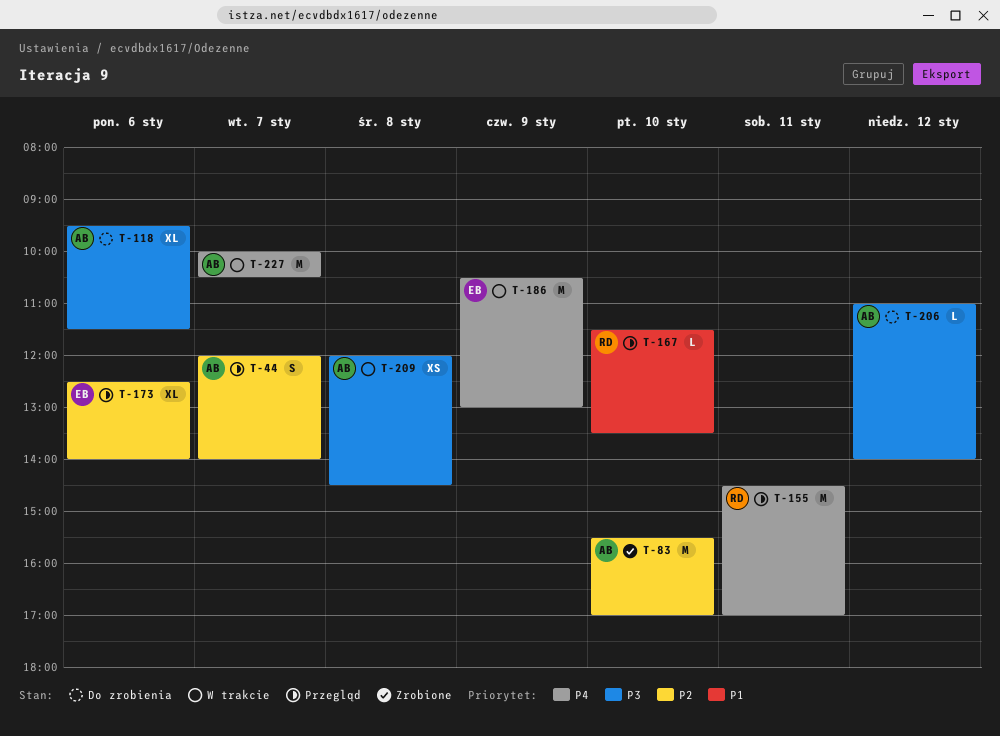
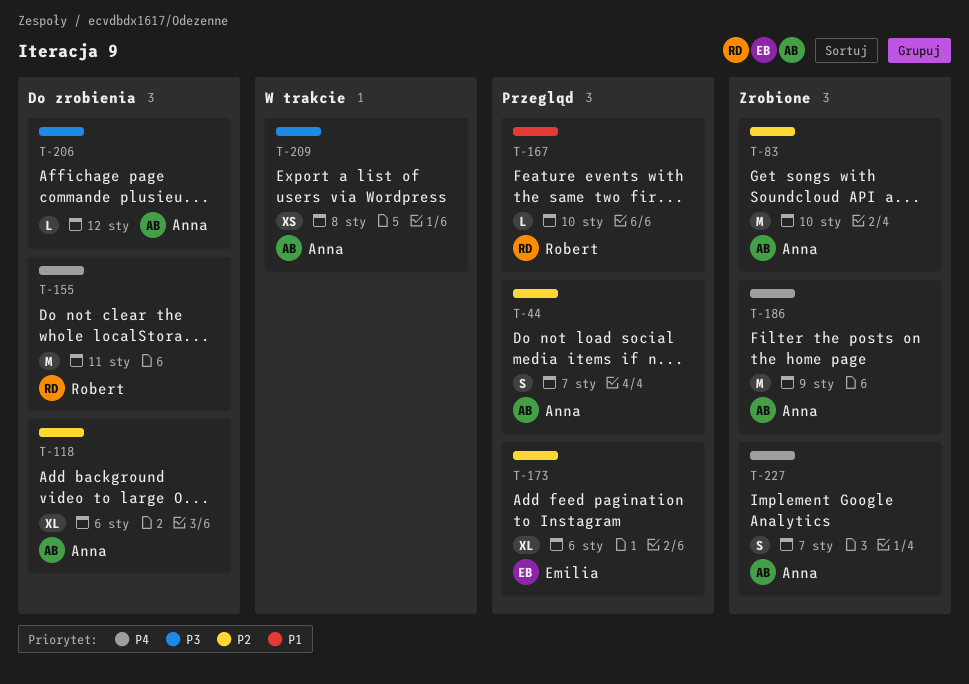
T-118, priority: P3 -> P2
T-155, status: Przegląd -> Do zrobienia
T-186, status: W trakcie -> Zrobione
T-186, owner: Emilia -> Anna
T-227, status: W trakcie -> Zrobione
T-227, estimate: M -> S

